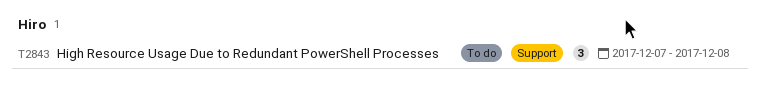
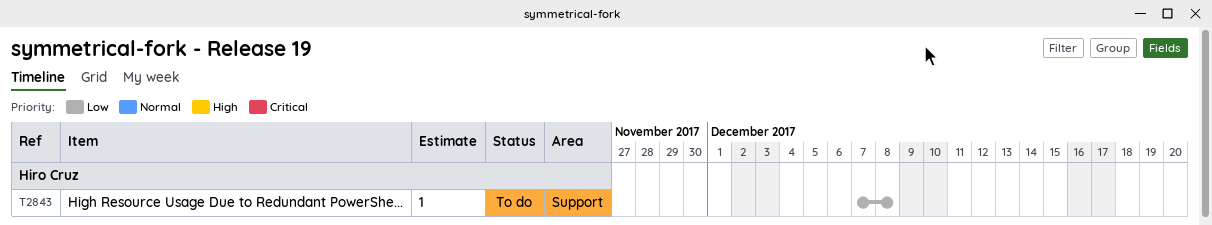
T2843, estimate: 3 -> 1

